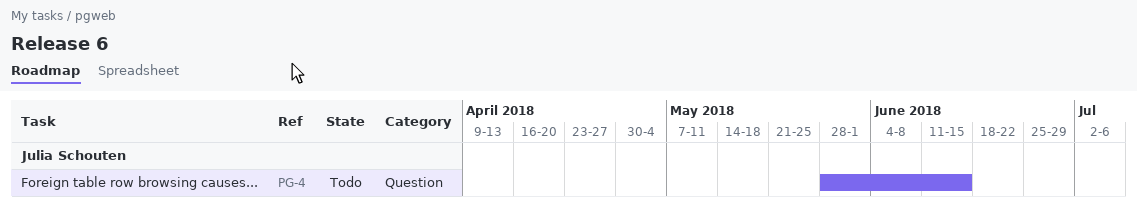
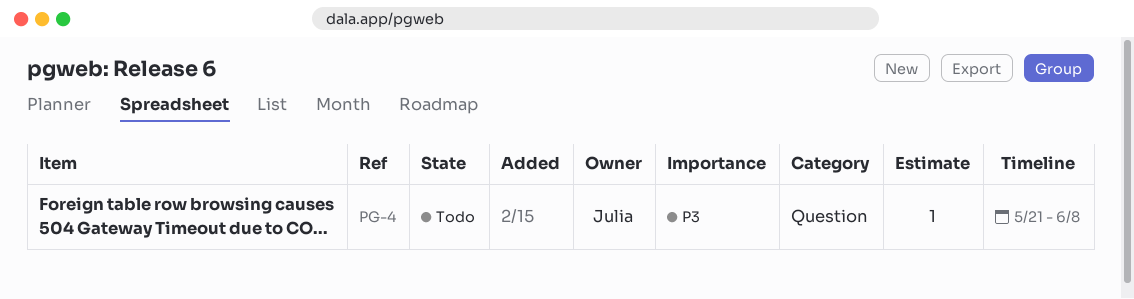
PG-4, start: May 28 -> May 21
PG-4, due: Jun 15 -> Jun 8

